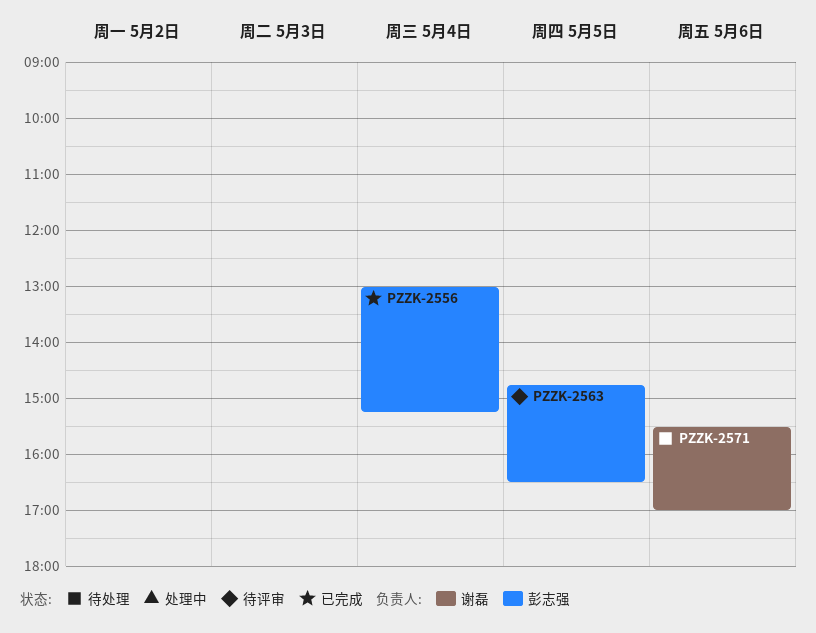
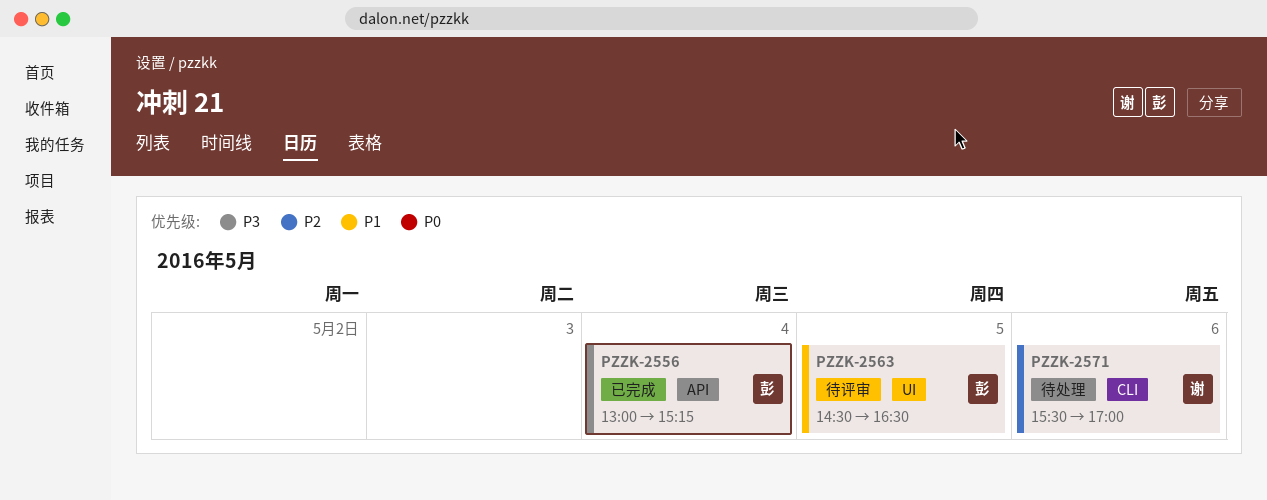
PZZK-2563, begins: 14:45 -> 14:30

